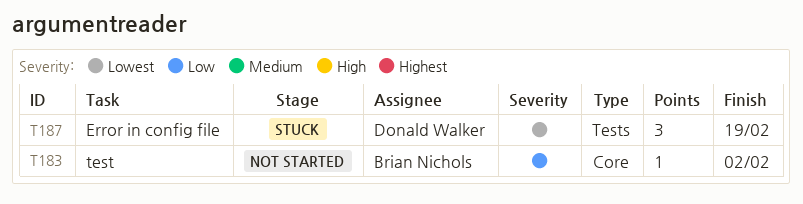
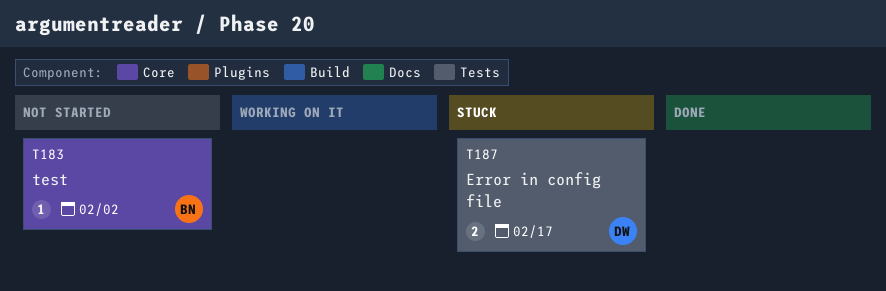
T187, estimate: 3 -> 2
T187, due: Feb 19 -> Feb 17

